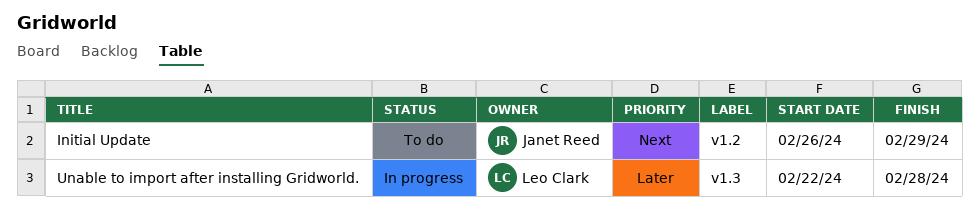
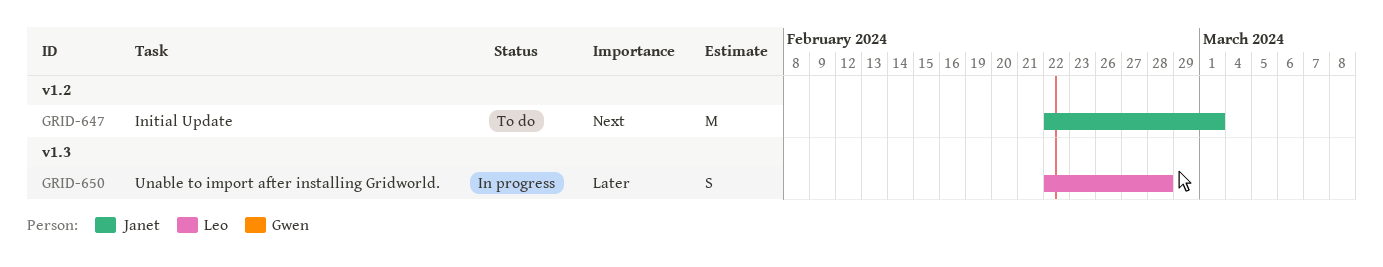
Initial Update, start: Feb 26 -> Feb 22
Initial Update, due: Feb 29 -> Mar 1

